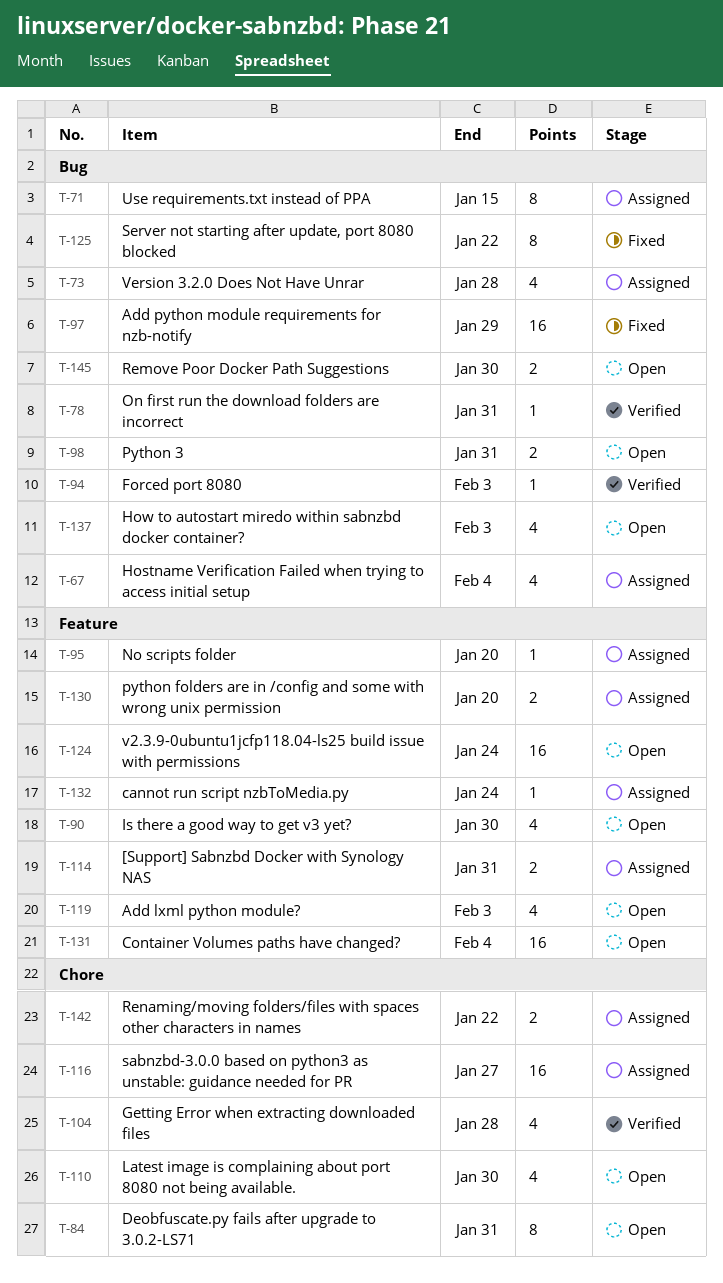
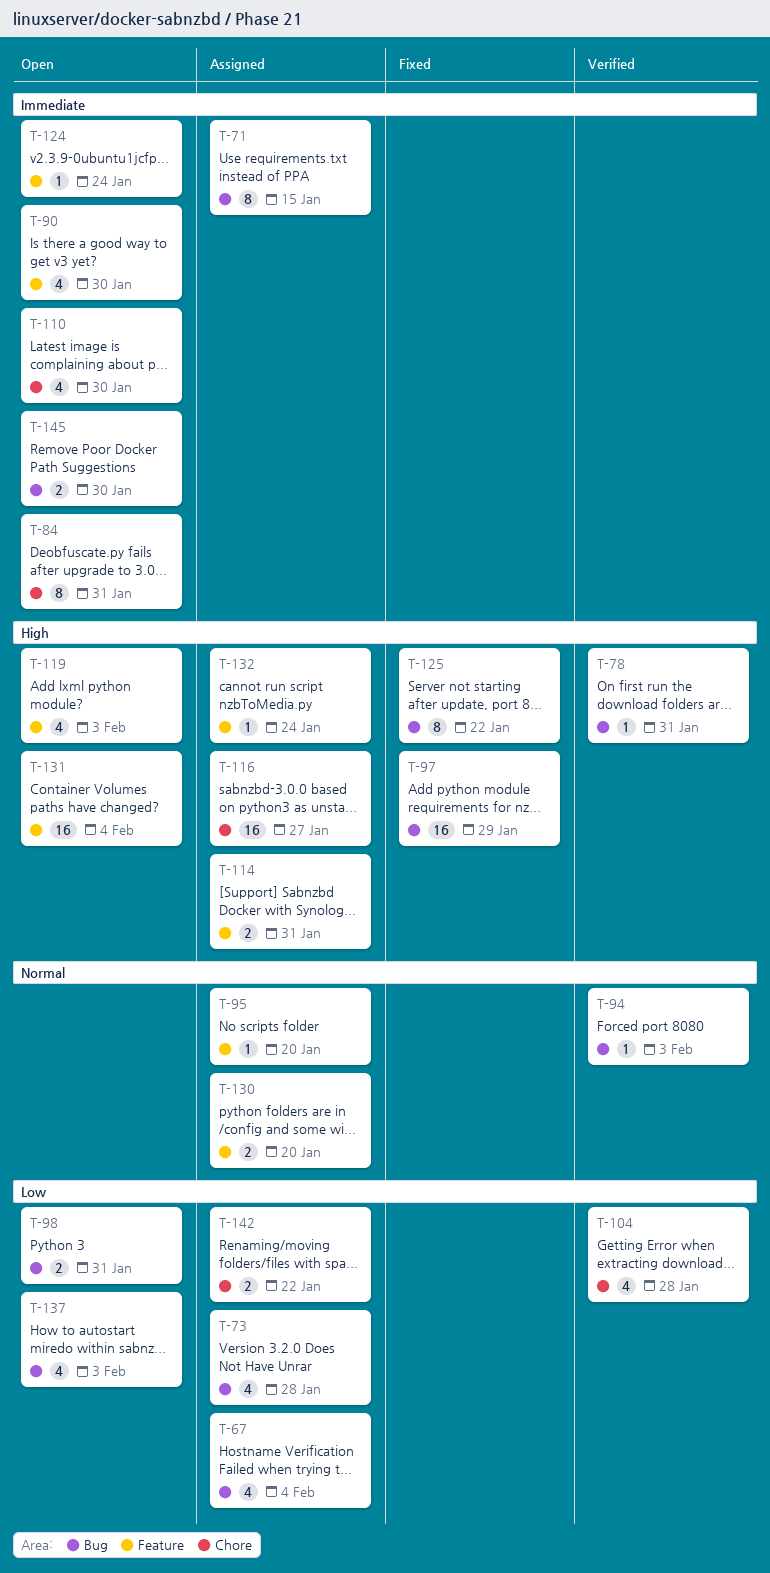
T-124, estimate: 16 -> 1

